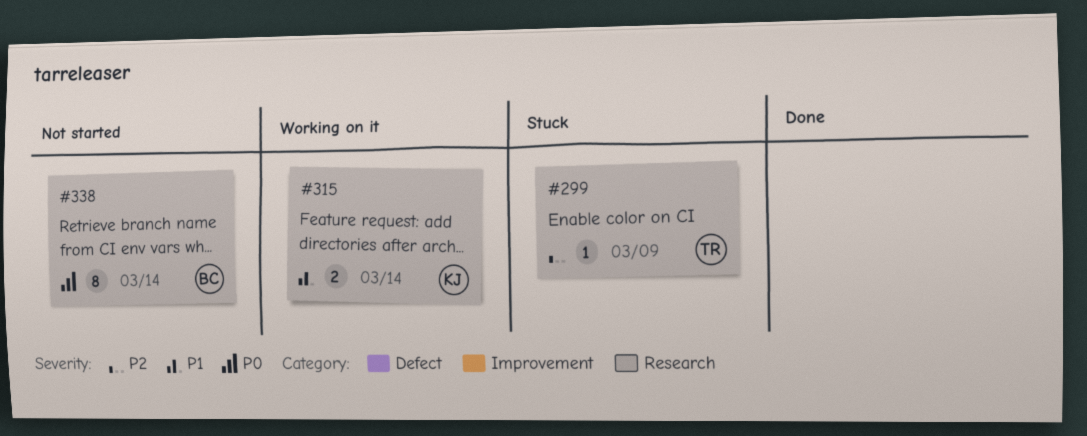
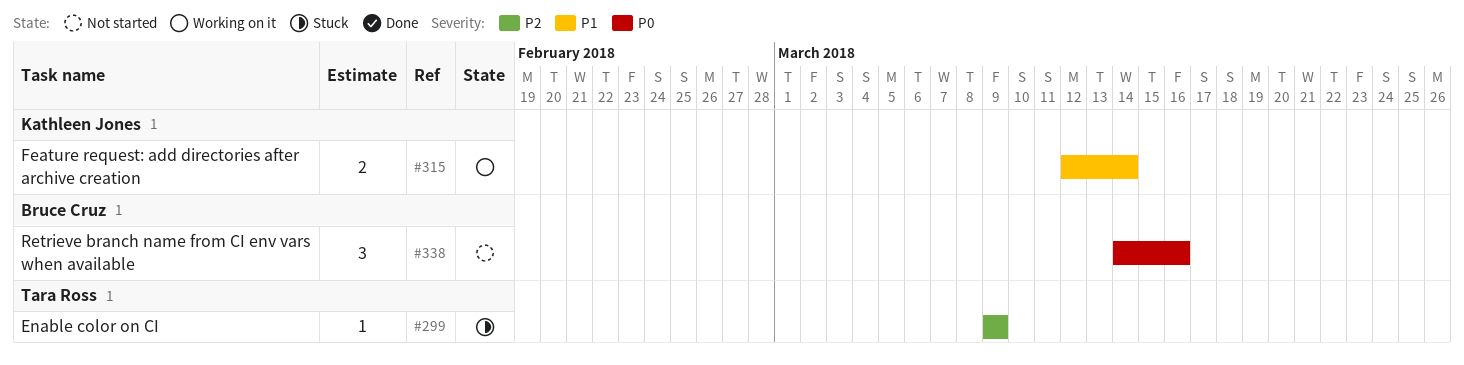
#338, estimate: 8 -> 3
#338, due: Mar 14 -> Mar 16

